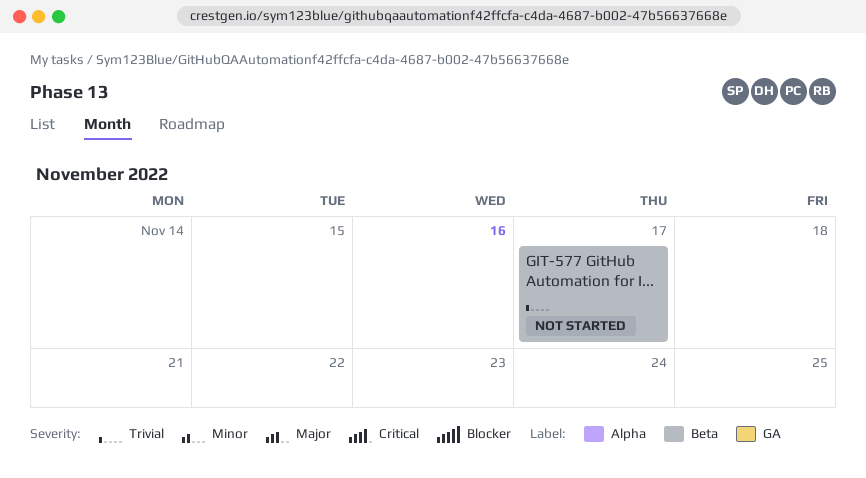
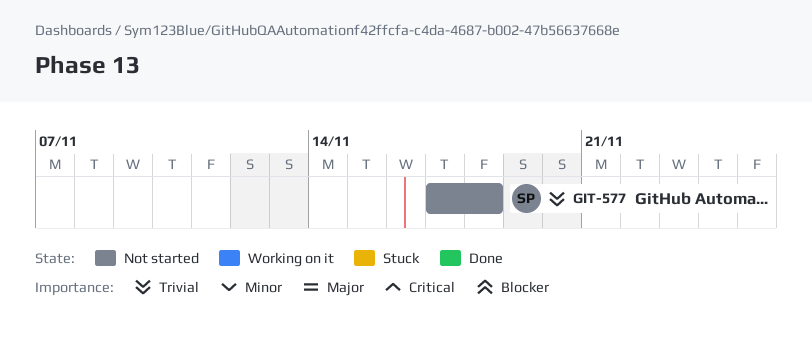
GIT-577, due: Nov 17 -> Nov 18

